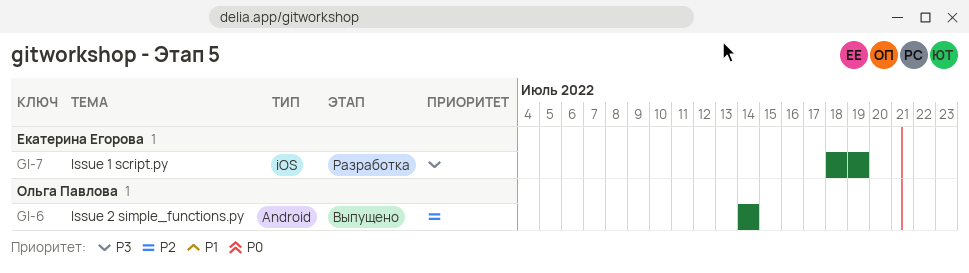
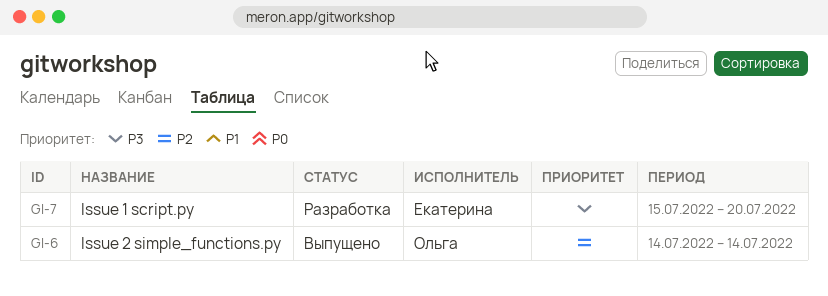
GI-7, start: Jul 18 -> Jul 15
GI-7, due: Jul 19 -> Jul 20

